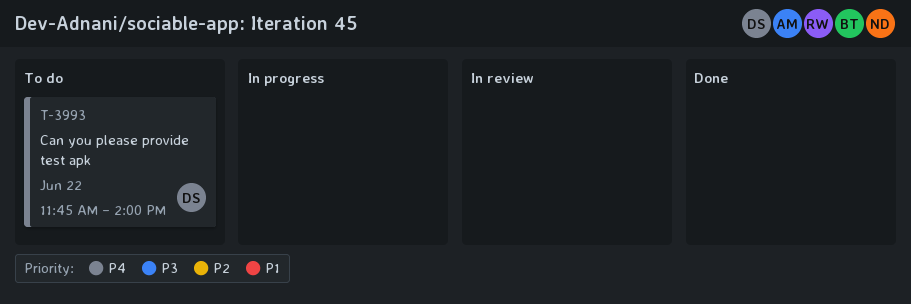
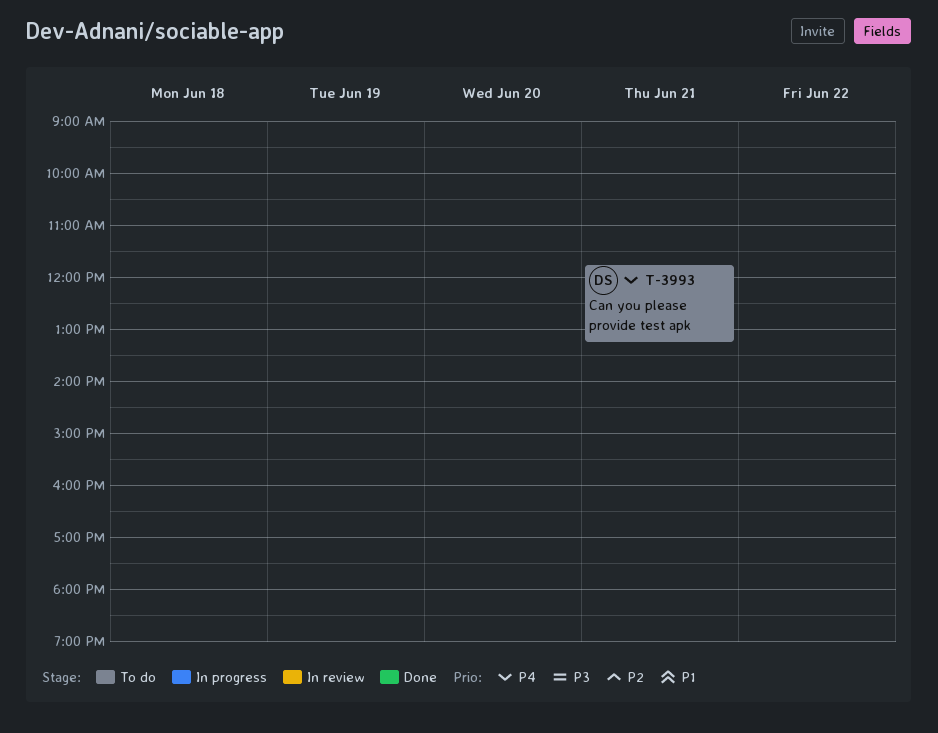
T-3993, day: Jun 22 -> Jun 21
T-3993, ends: 14:00 -> 13:15

